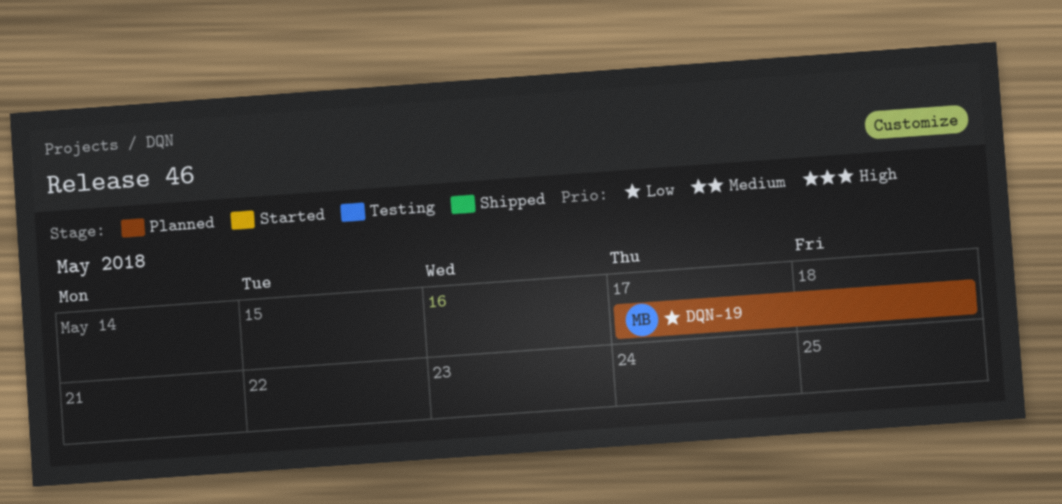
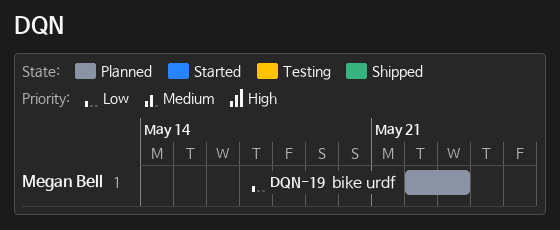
DQN-19, start: May 17 -> May 22
DQN-19, due: May 18 -> May 23

